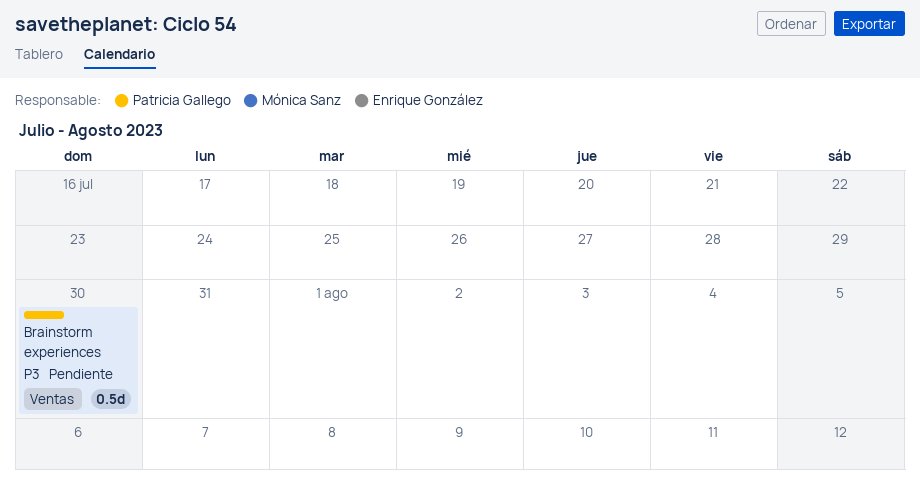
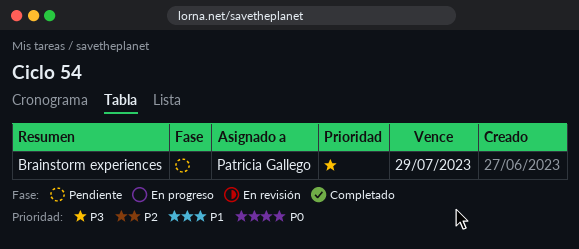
Brainstorm experiences, due: Jul 30 -> Jul 29

